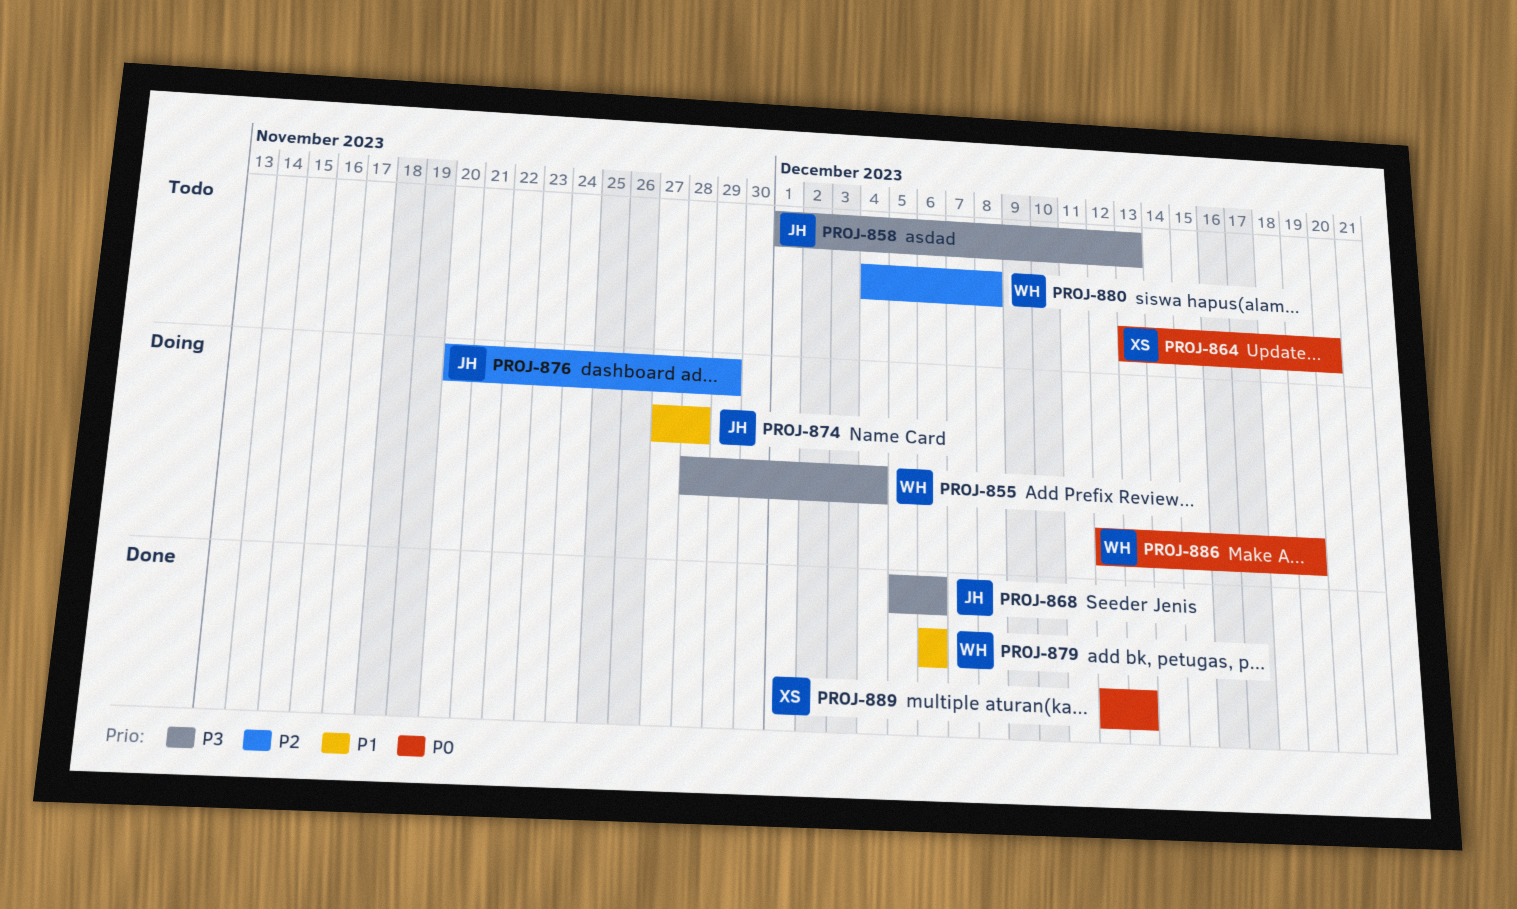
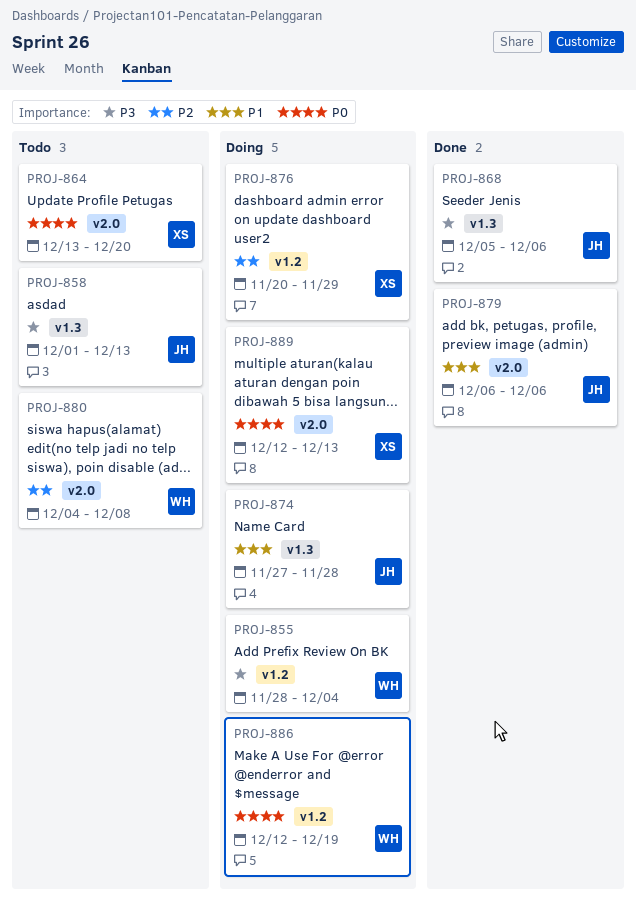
PROJ-876, owner: JH -> XS
PROJ-879, owner: WH -> JH
PROJ-889, status: Done -> Doing

